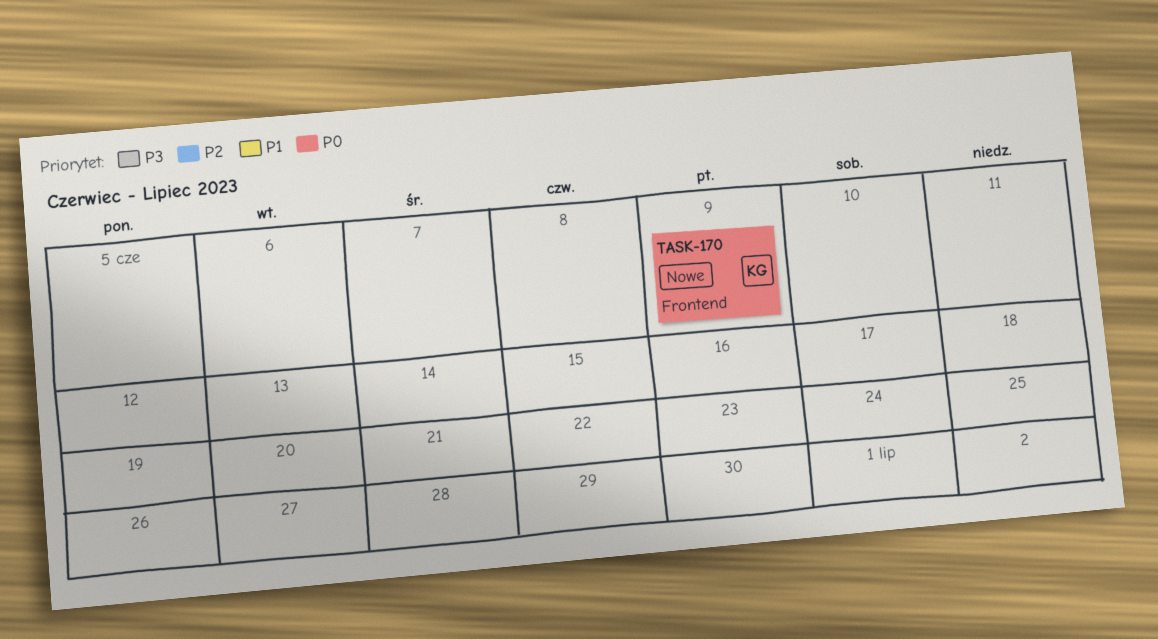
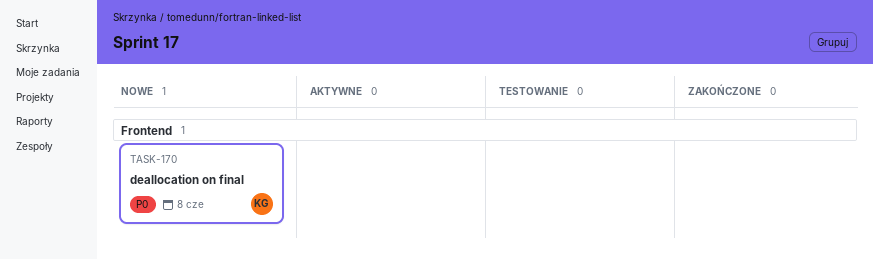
TASK-170, due: Jun 9 -> Jun 8

